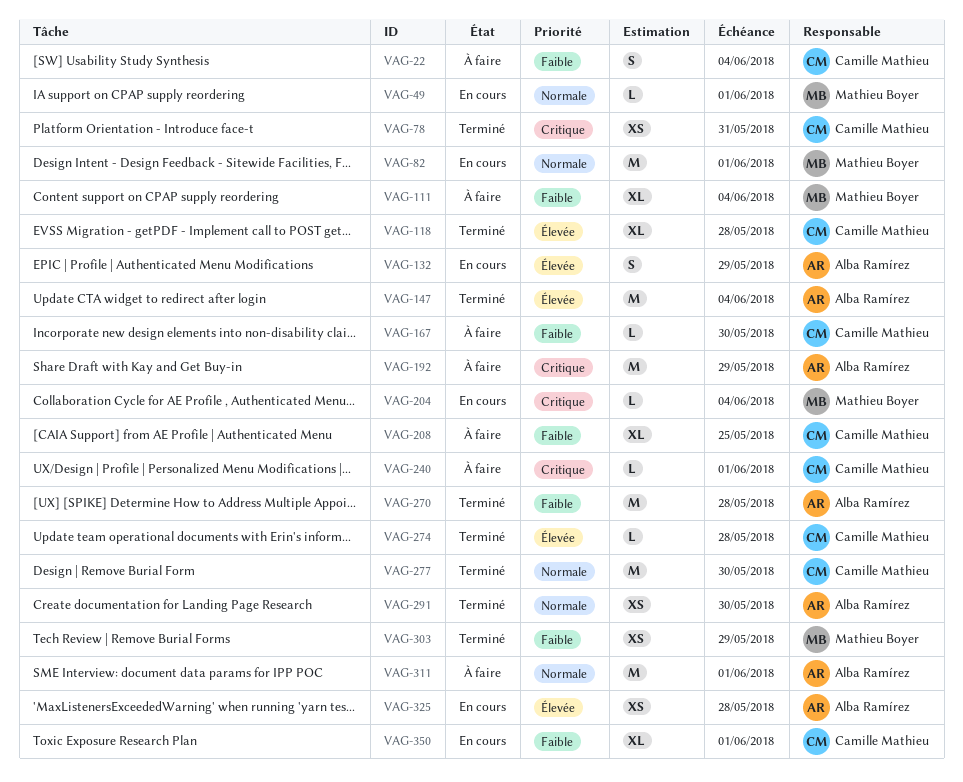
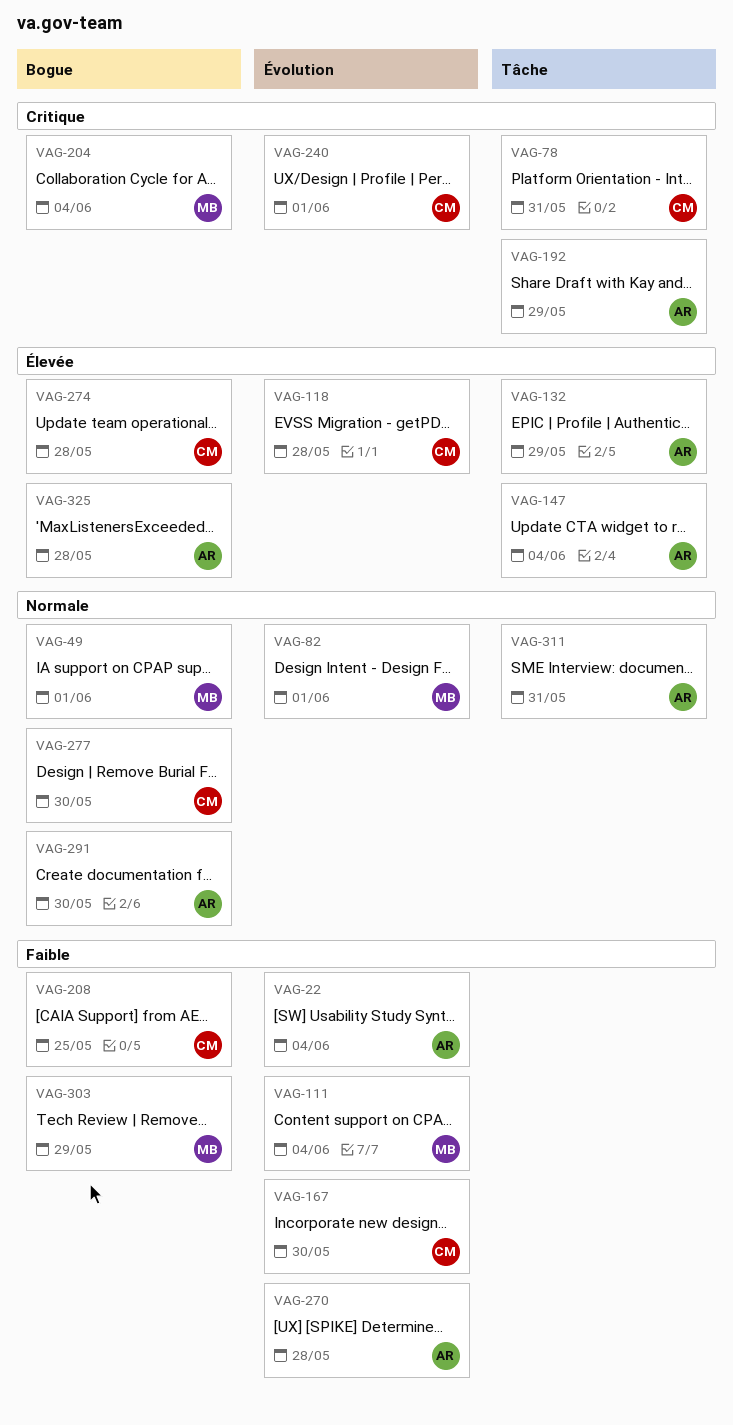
VAG-22, owner: Camille Mathieu -> Alba Ramírez
VAG-311, due: Jun 1 -> May 31
VAG-350: present -> none

